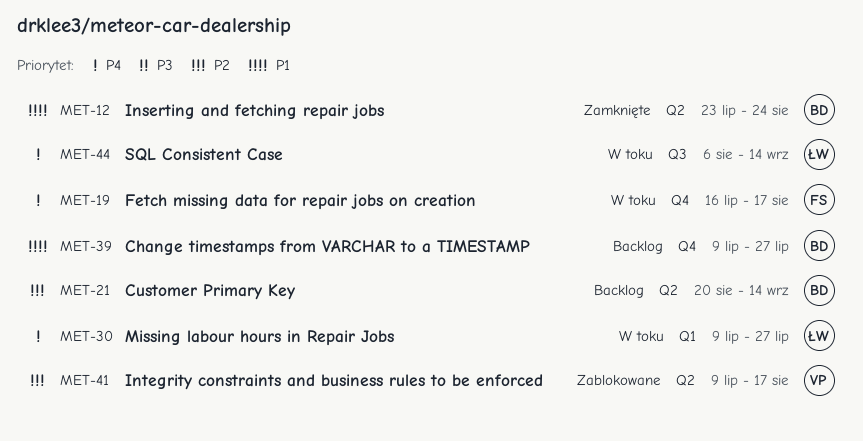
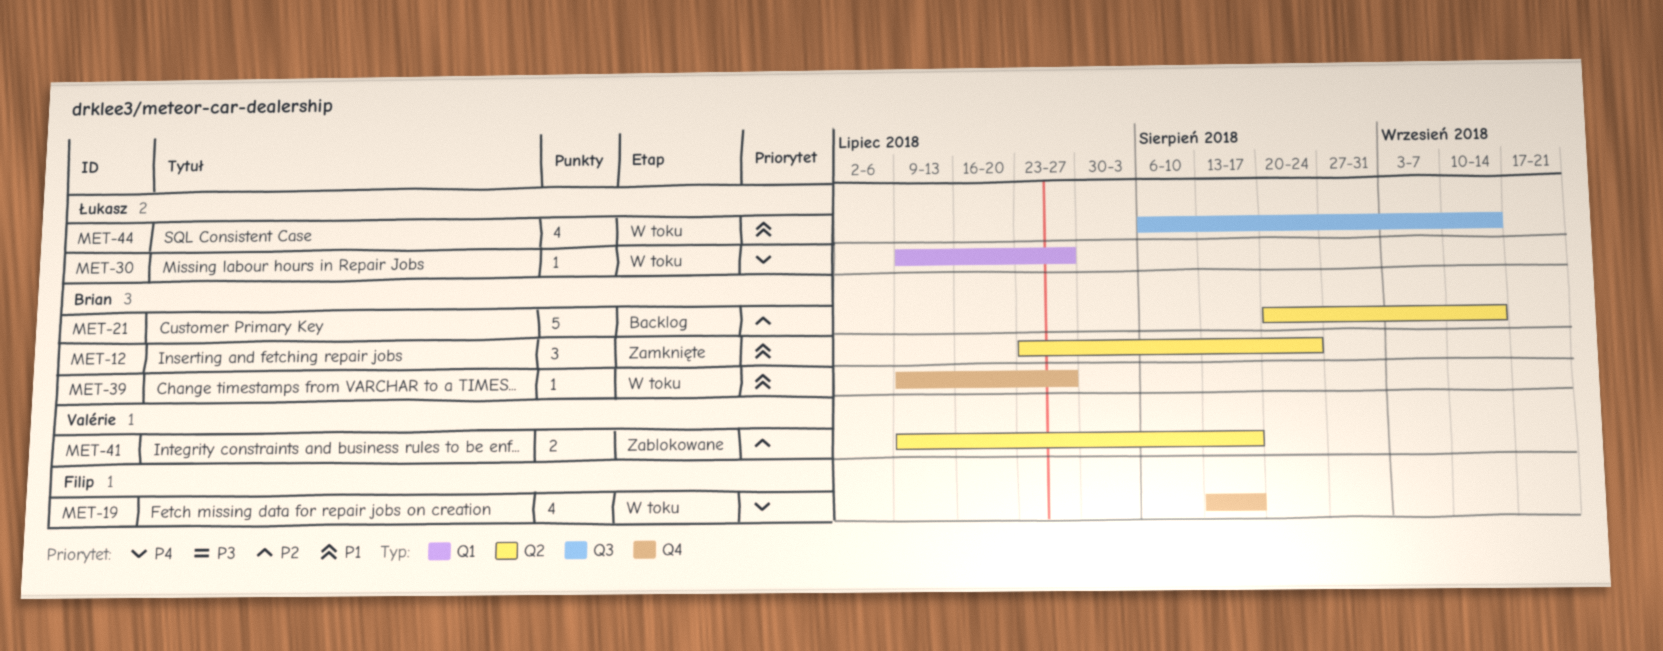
MET-19, start: Jul 16 -> Aug 13
MET-39, status: Backlog -> W toku
MET-44, priority: P4 -> P1

